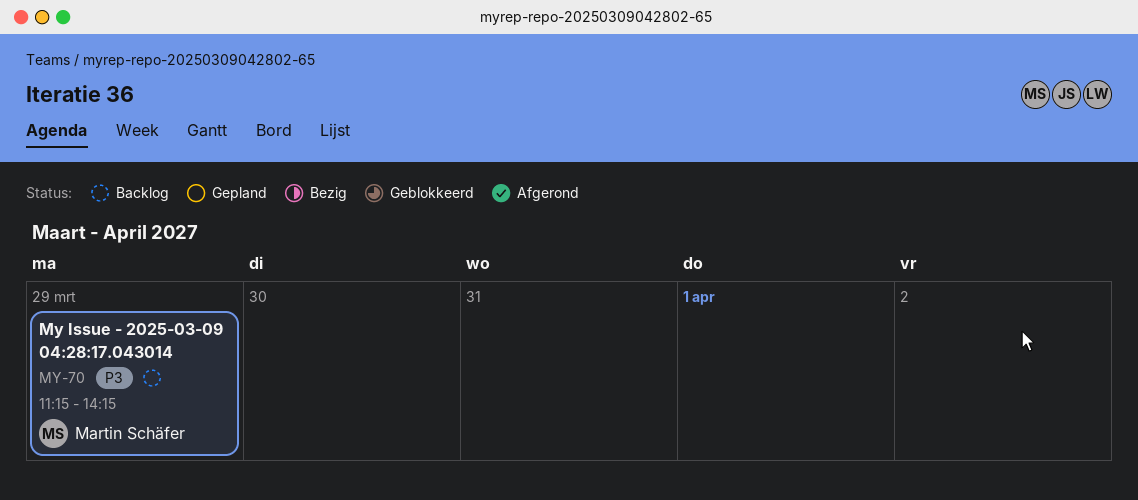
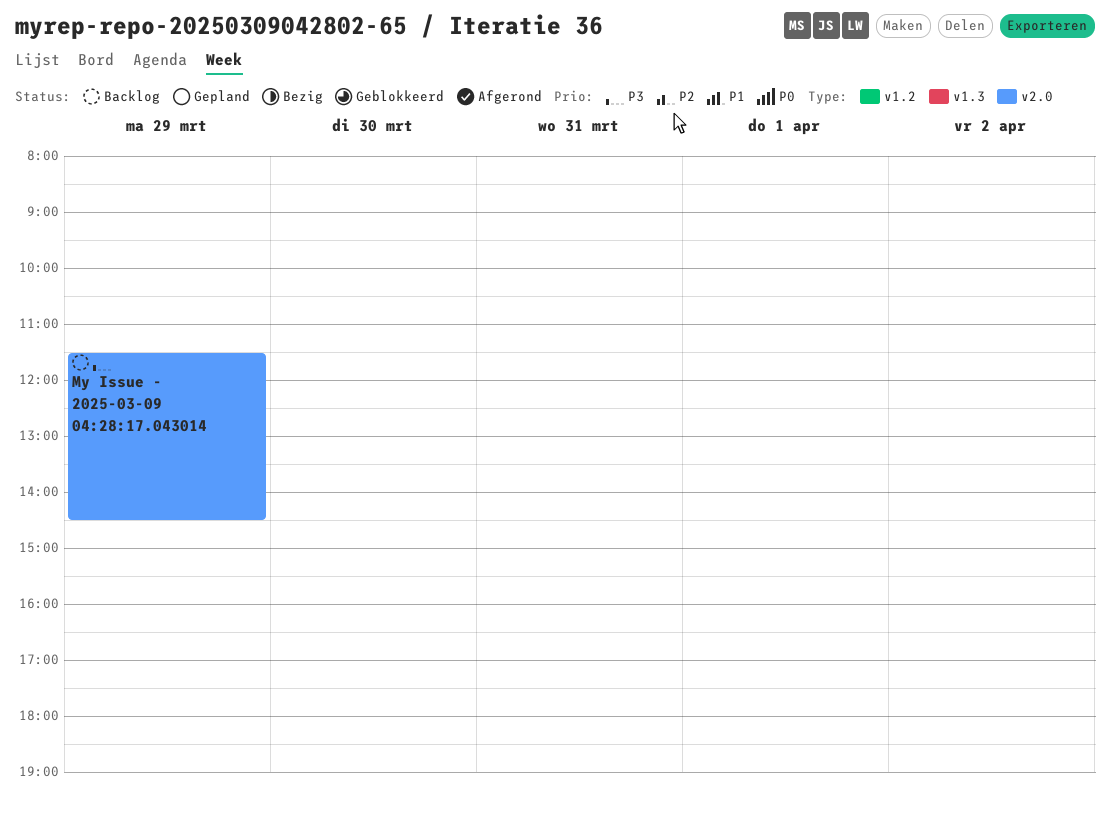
My Issue - 2025-03-09 04:28:17.043014, begins: 11:15 -> 11:30
My Issue - 2025-03-09 04:28:17.043014, ends: 14:15 -> 14:30

